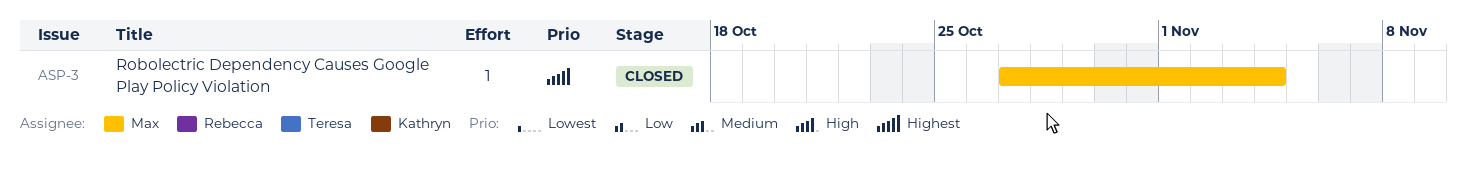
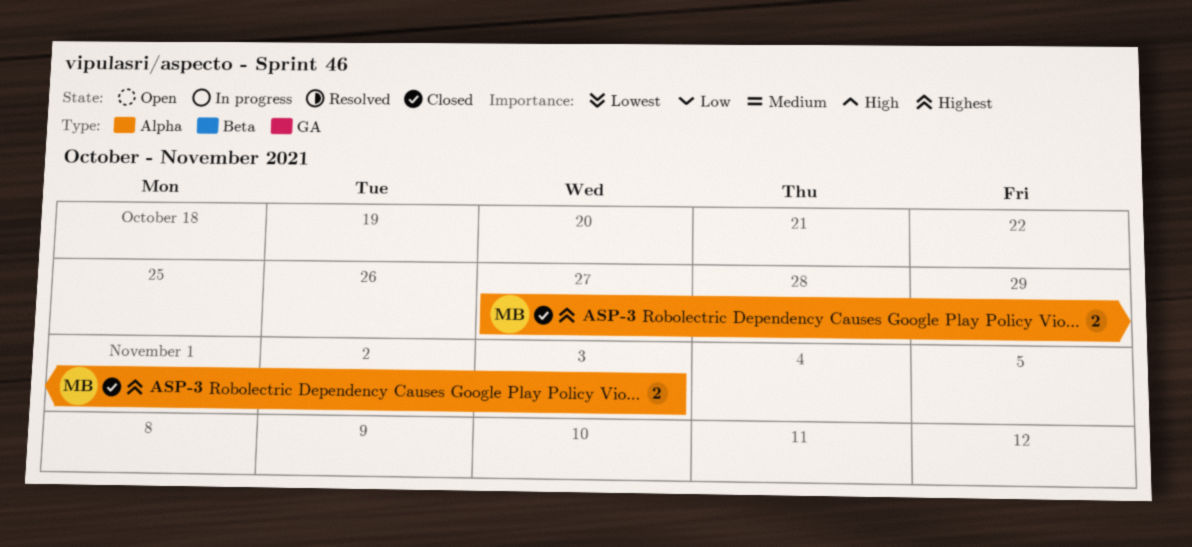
ASP-3, estimate: 1 -> 2
ASP-3, due: Nov 4 -> Nov 3

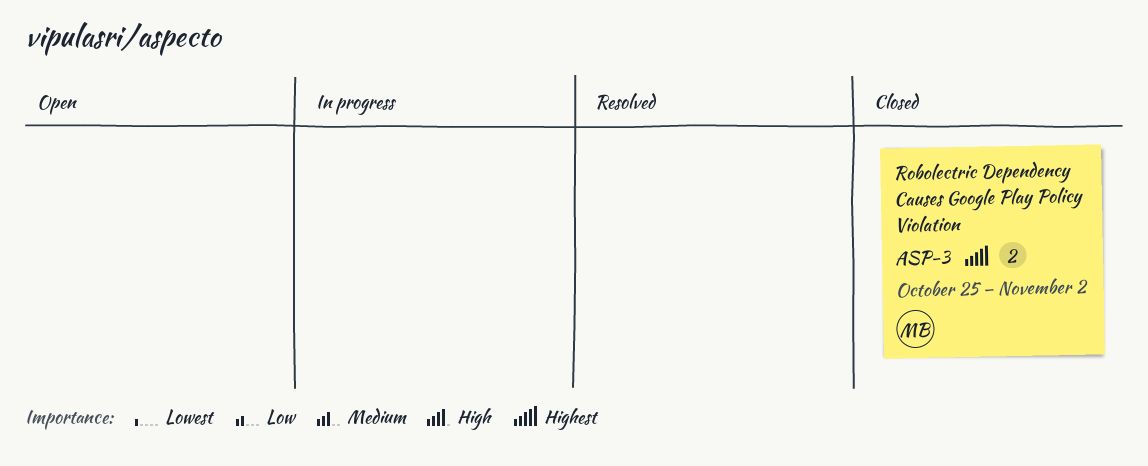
ASP-3, start: Oct 27 -> Oct 25
ASP-3, due: Nov 3 -> Nov 2

